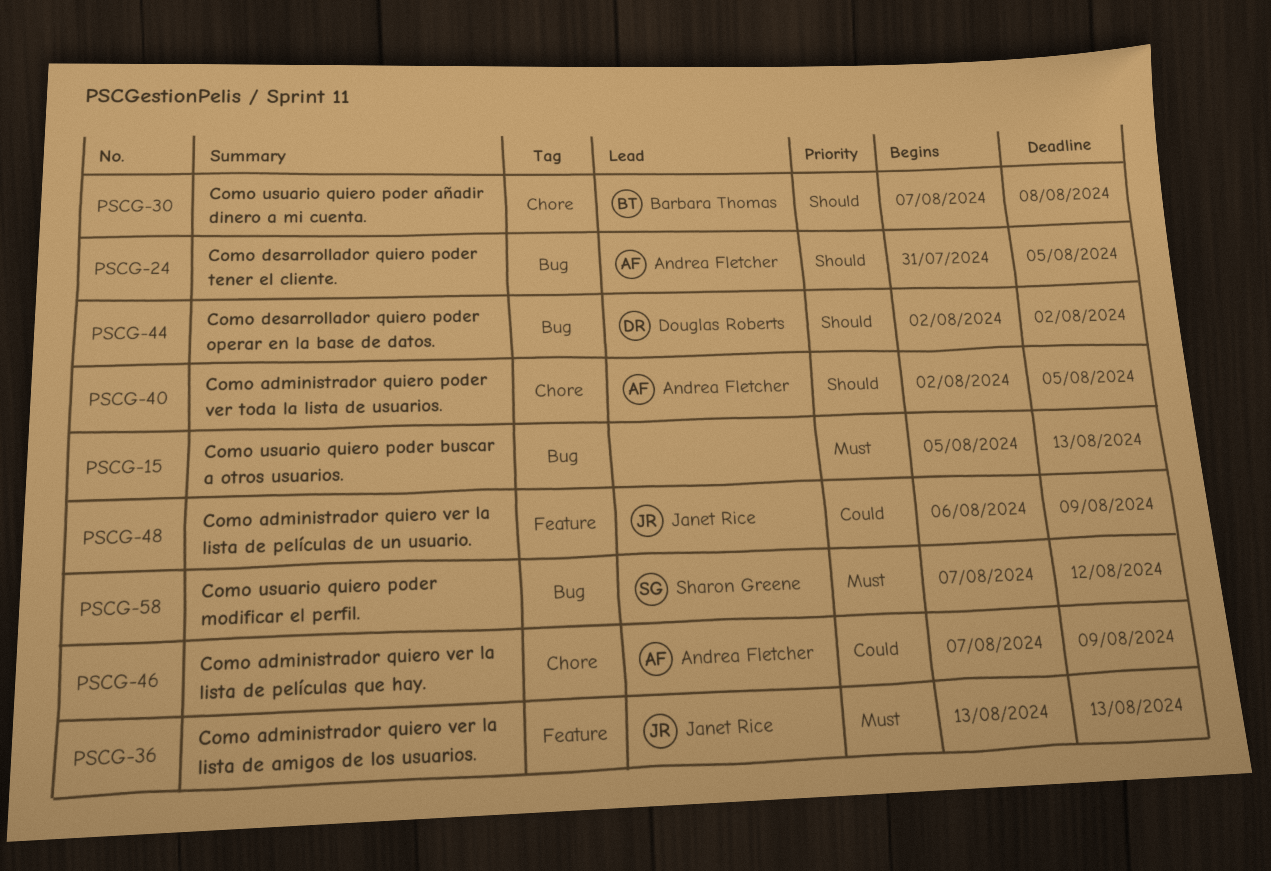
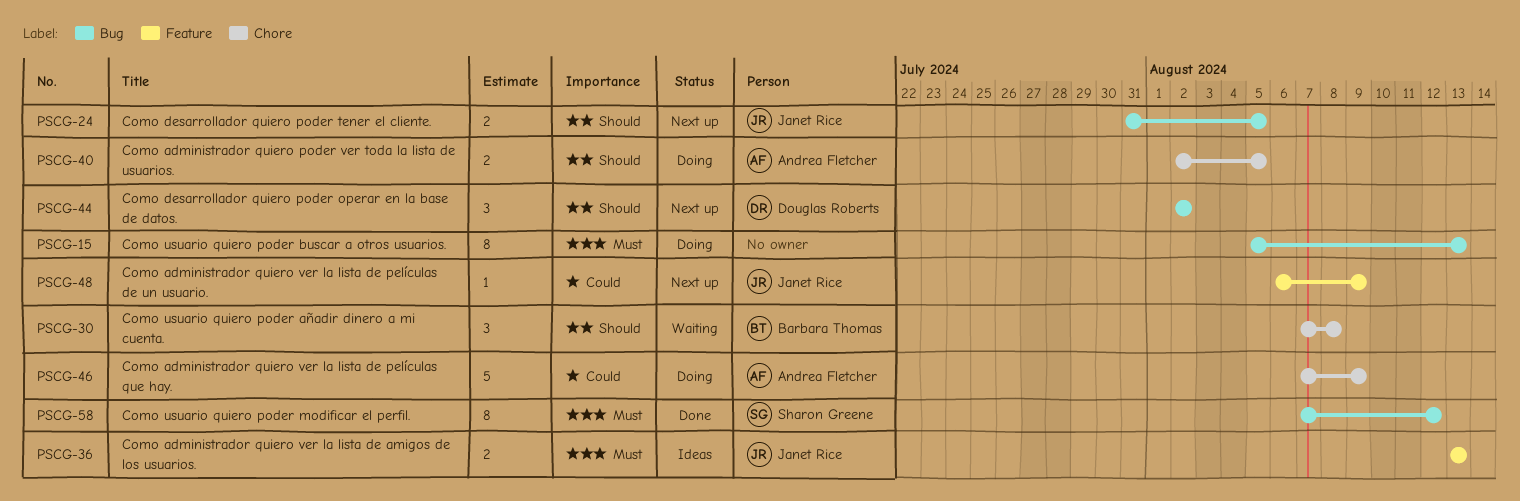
PSCG-24, owner: Andrea Fletcher -> Janet Rice

